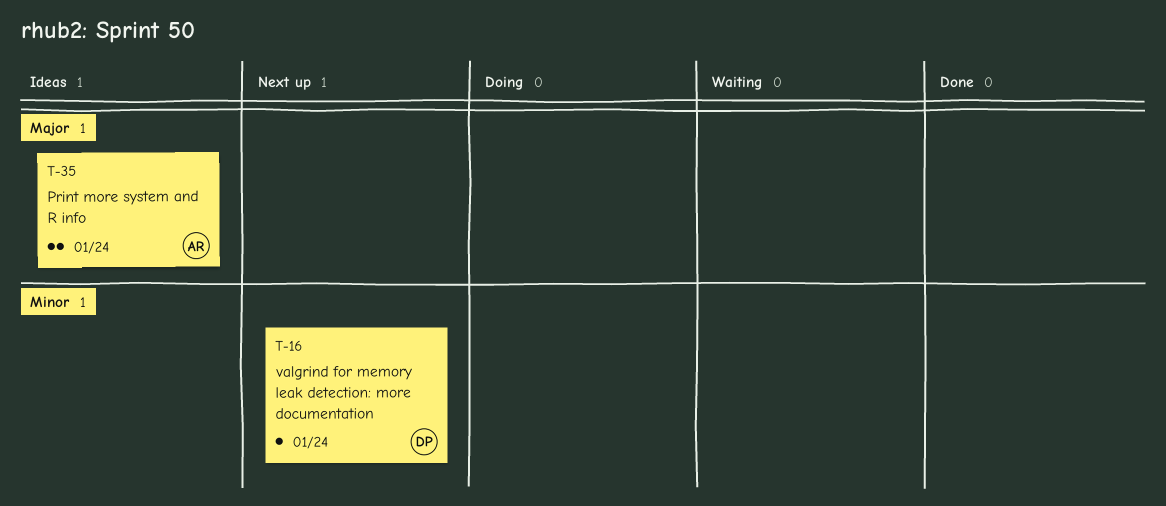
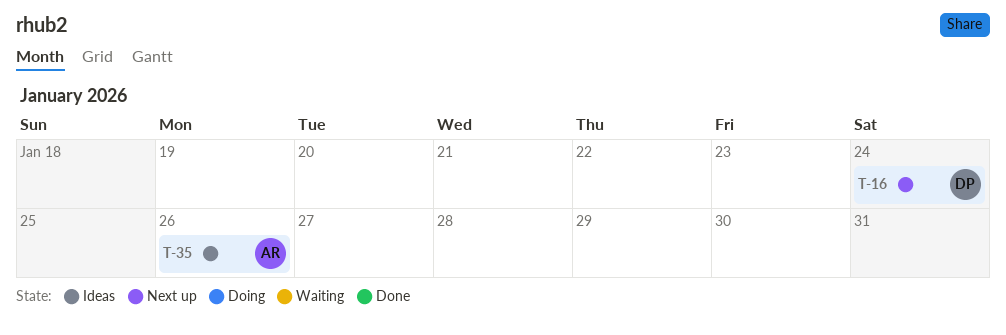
T-35, due: Jan 24 -> Jan 26

